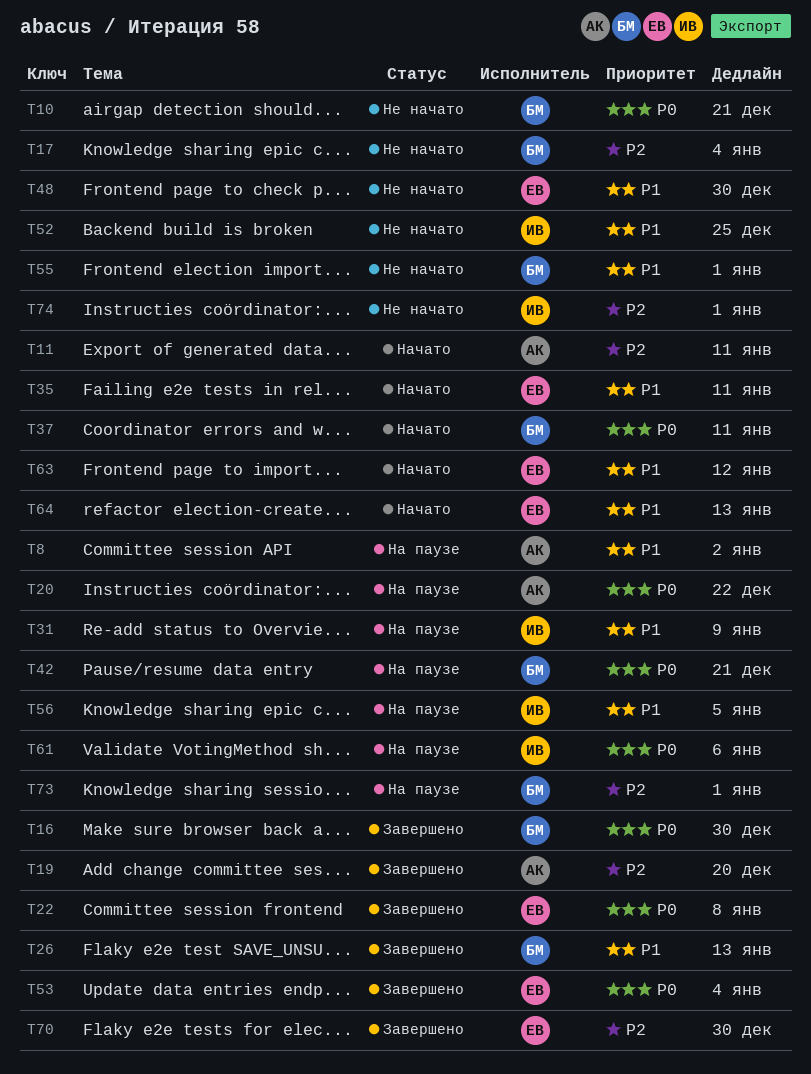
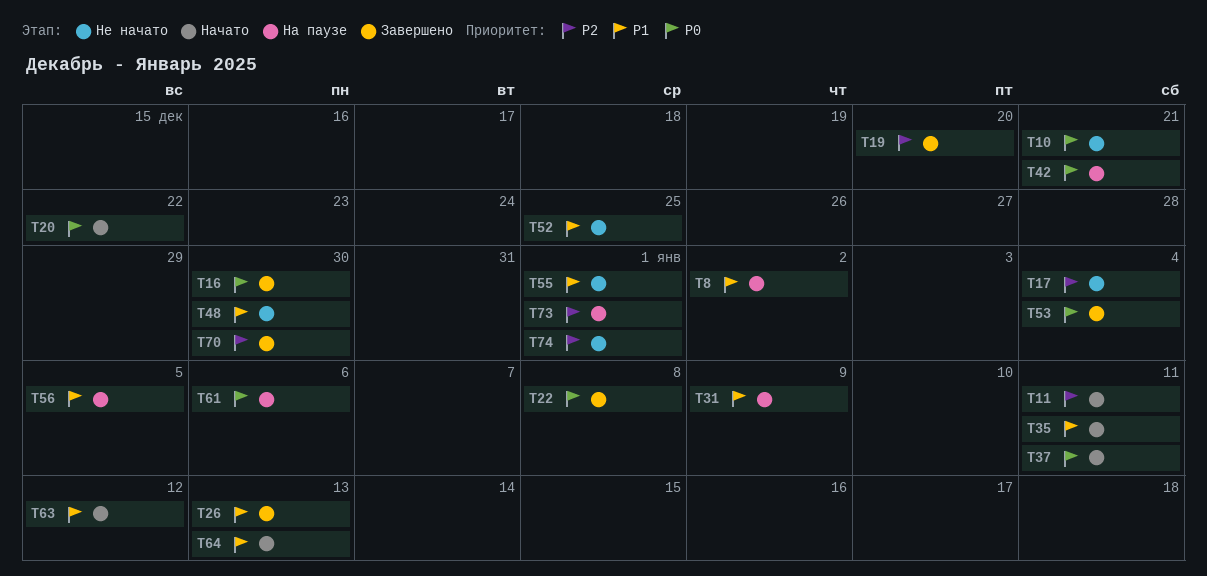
T20, status: На паузе -> Начато

